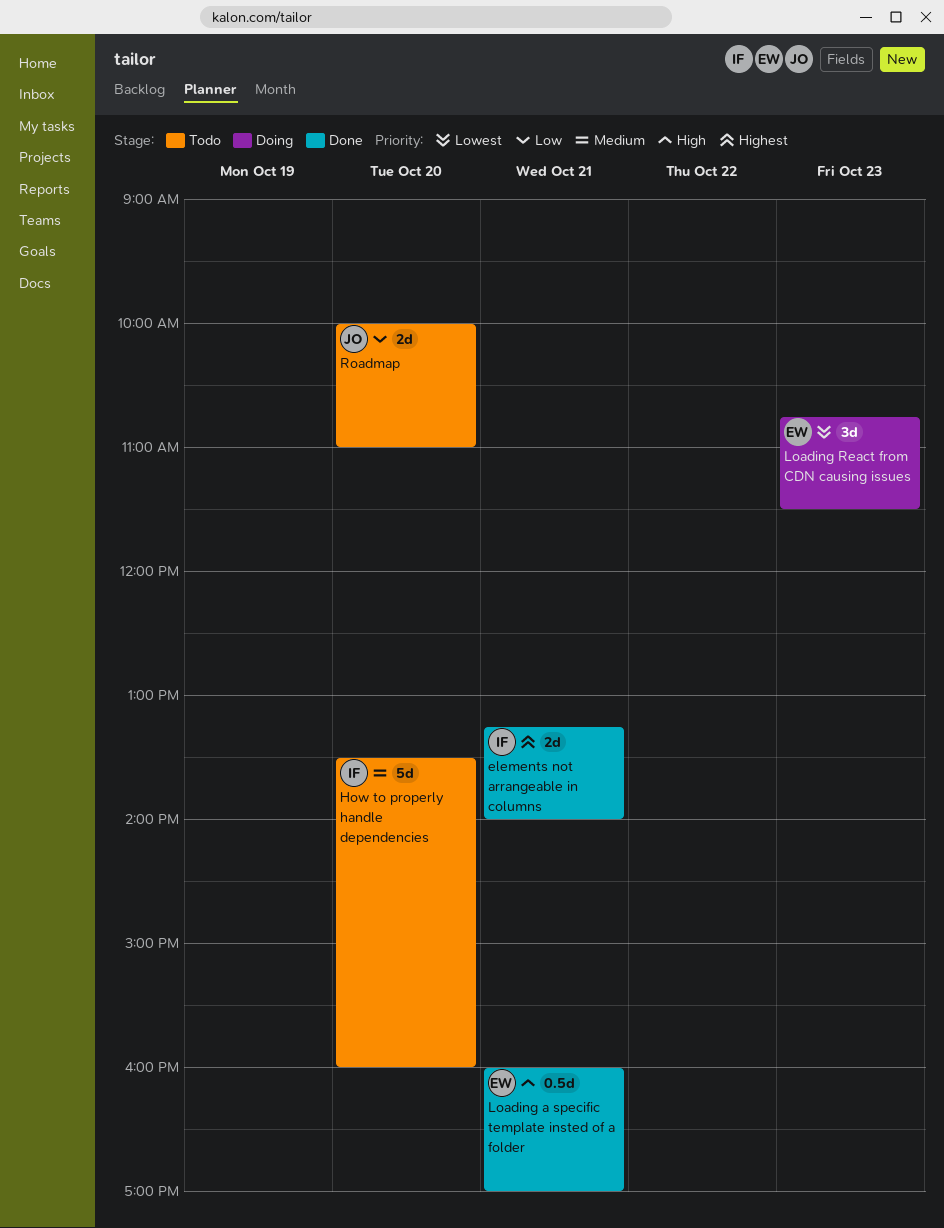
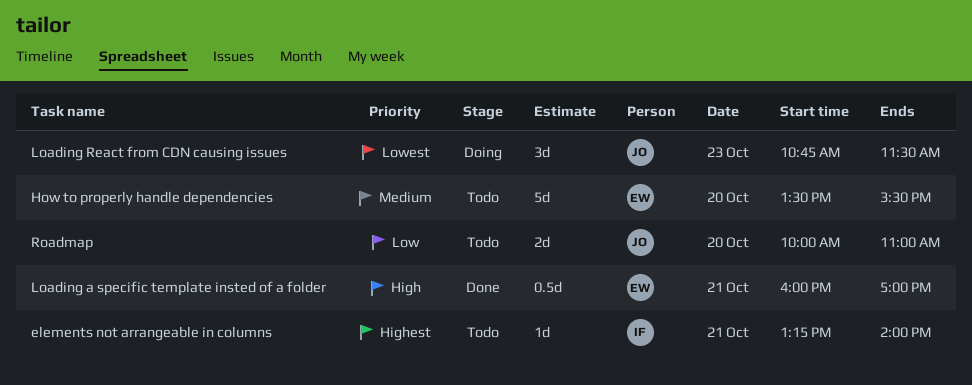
elements not arrangeable in columns, status: Done -> Todo
elements not arrangeable in columns, estimate: 2d -> 1d
How to properly handle dependencies, owner: IF -> EW
How to properly handle dependencies, ends: 16:00 -> 15:30
Loading React from CDN causing issues, owner: EW -> JO

